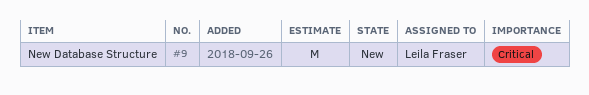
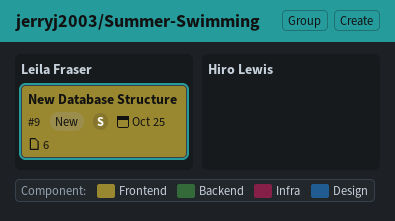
#9, estimate: M -> S

